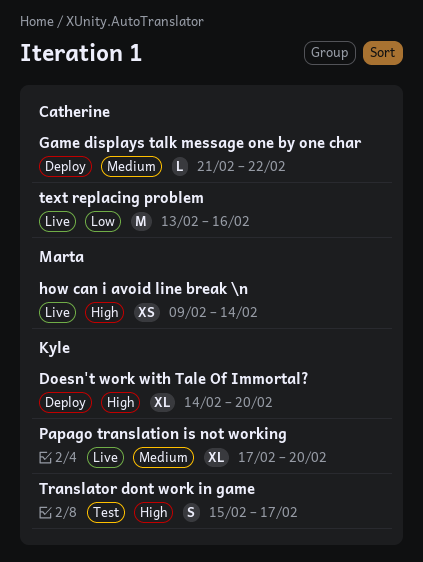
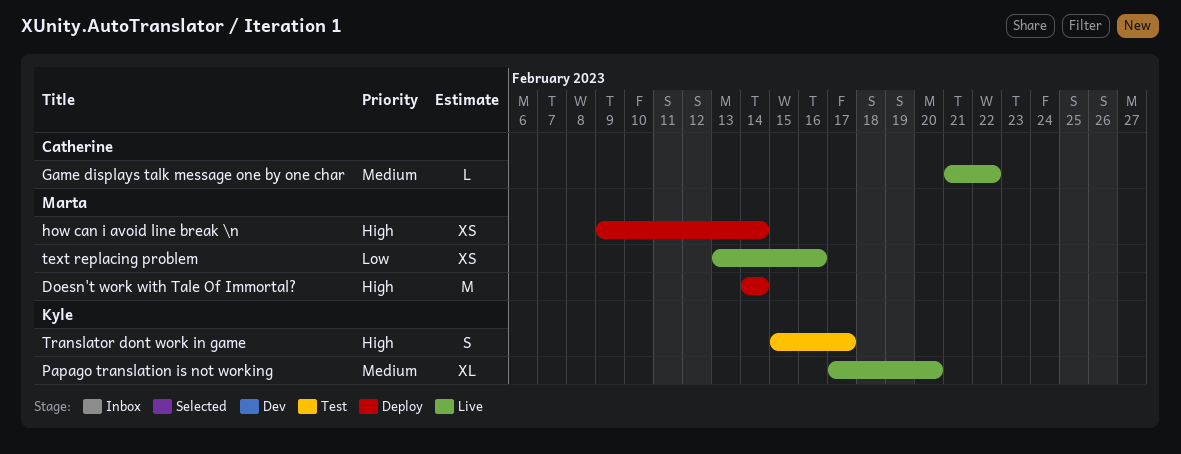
Doesn't work with Tale Of Immortal?, owner: Kyle -> Marta
Doesn't work with Tale Of Immortal?, estimate: XL -> M
Doesn't work with Tale Of Immortal?, due: Feb 20 -> Feb 14
Game displays talk message one by one char, status: Deploy -> Live
how can i avoid line break \n, status: Live -> Deploy
text replacing problem, owner: Catherine -> Marta
text replacing problem, estimate: M -> XS

